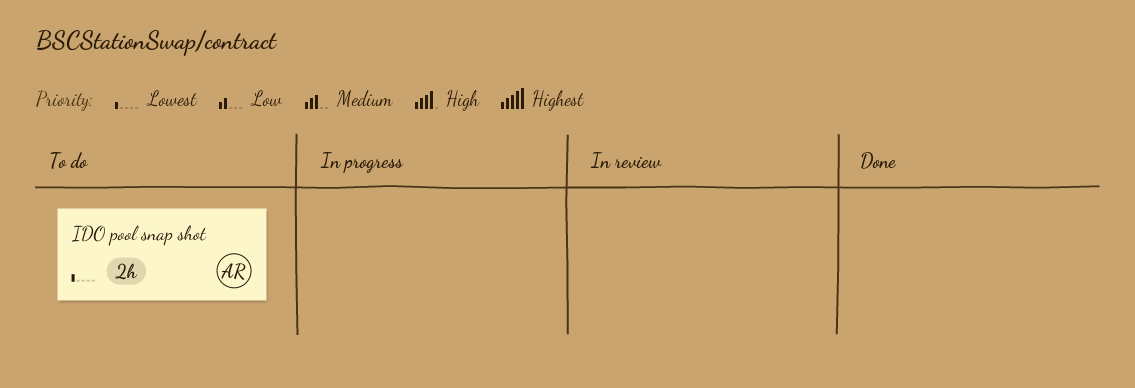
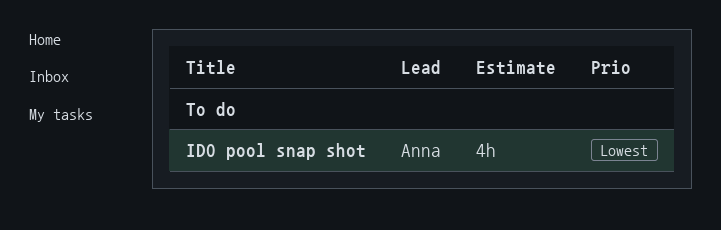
IDO pool snap shot, estimate: 2h -> 4h

